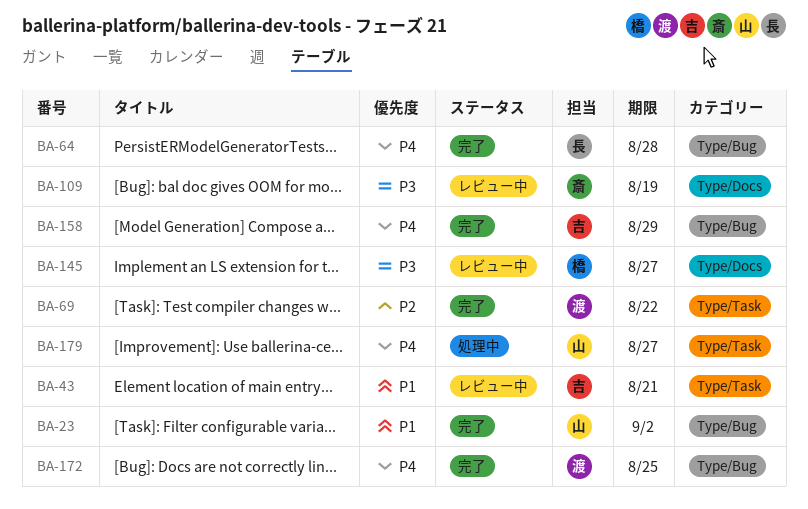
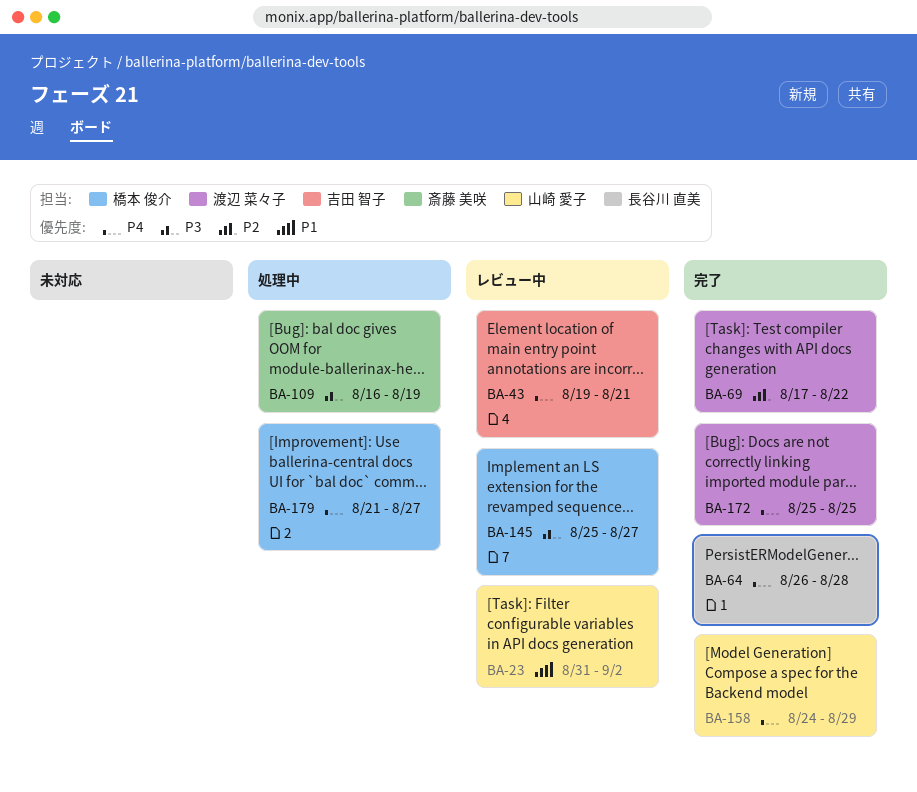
BA-23, status: 完了 -> レビュー中
BA-43, priority: P1 -> P4
BA-109, status: レビュー中 -> 処理中
BA-158, owner: 吉田 智子 -> 山崎 愛子
BA-179, owner: 山崎 愛子 -> 橋本 俊介

